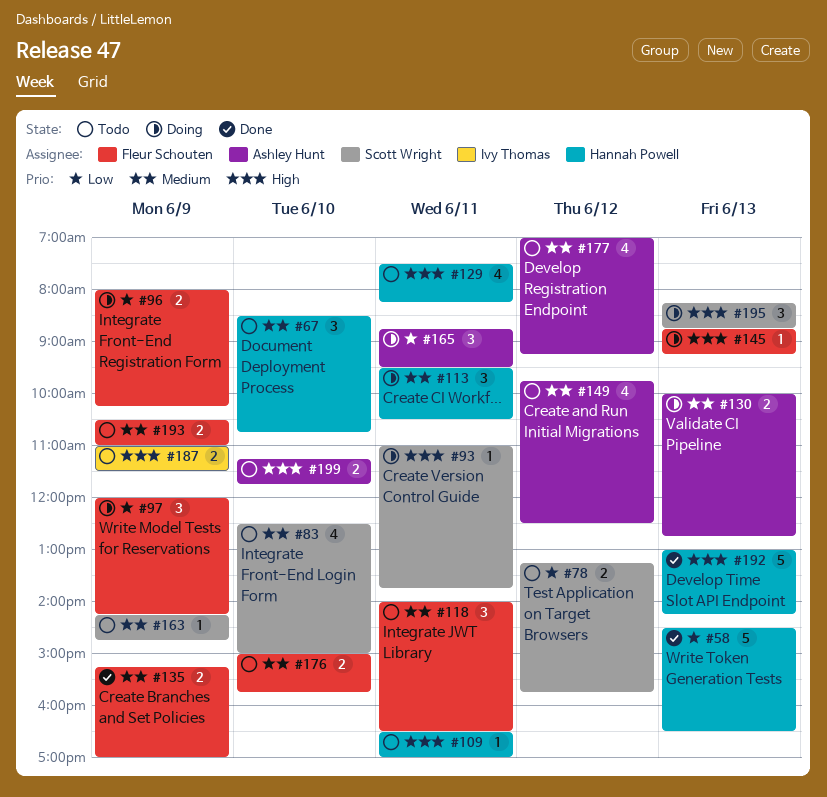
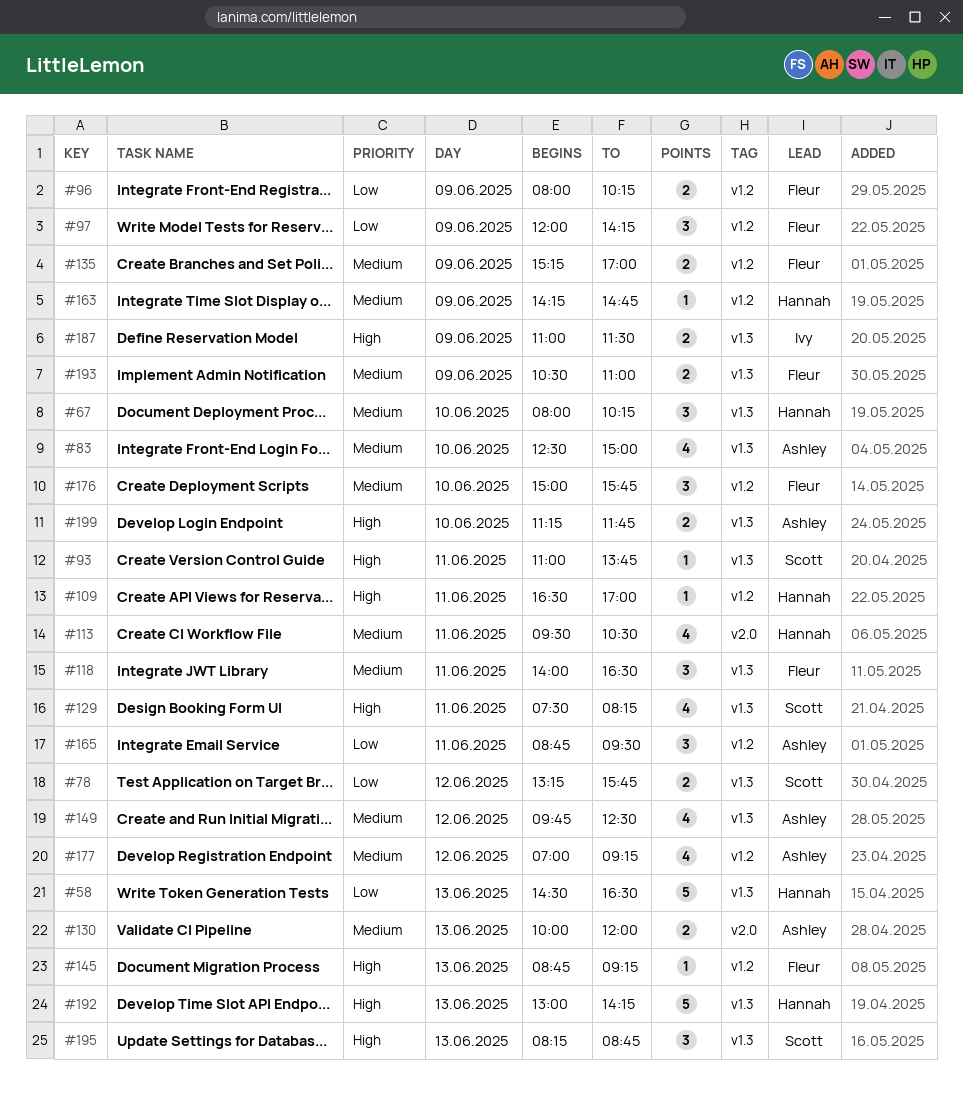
#67, begins: 08:30 -> 08:00
#67, ends: 10:45 -> 10:15
#83, owner: Scott Wright -> Ashley Hunt
#113, estimate: 3 -> 4
#129, owner: Hannah Powell -> Scott Wright
#130, ends: 12:45 -> 12:00
#163, owner: Scott Wright -> Hannah Powell
#176, estimate: 2 -> 3

